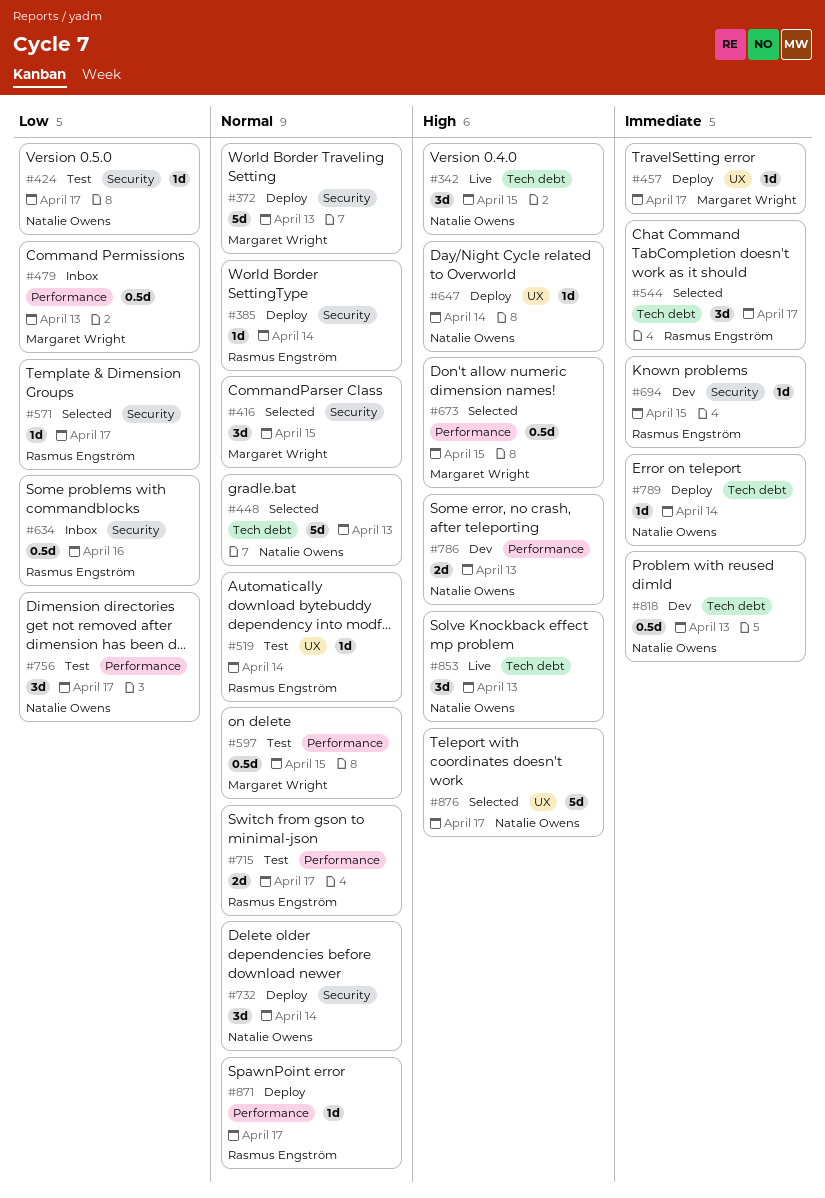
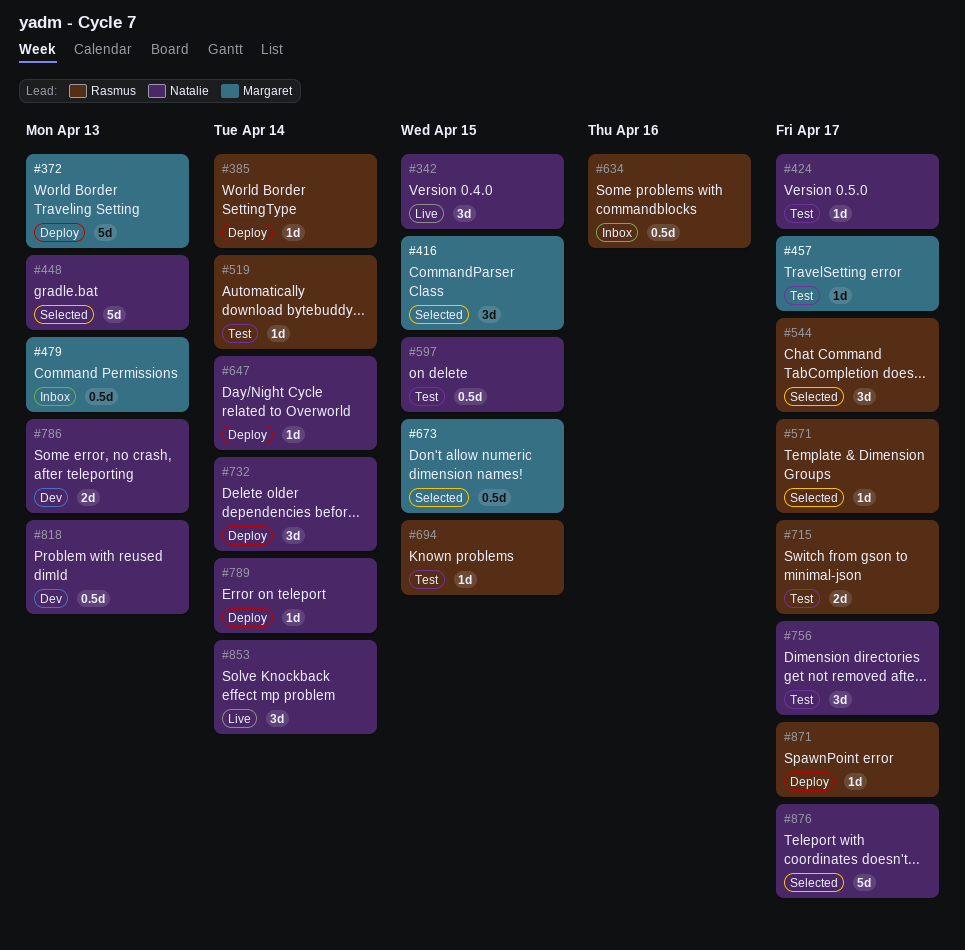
#457, status: Deploy -> Test
#597, owner: Margaret Wright -> Natalie Owens
#694, status: Dev -> Test
#853, due: Apr 13 -> Apr 14

